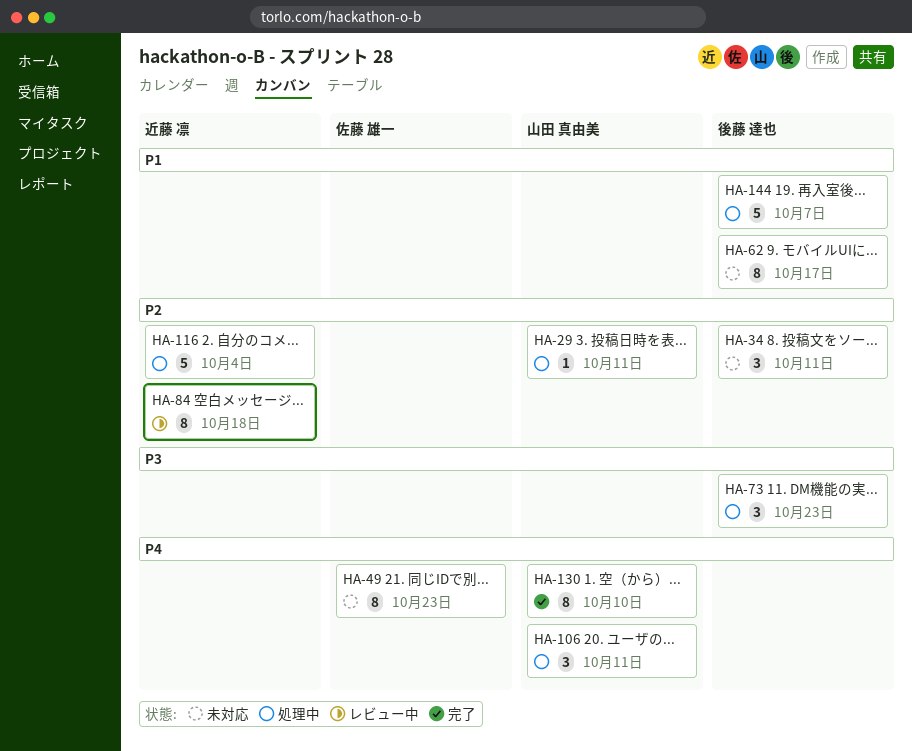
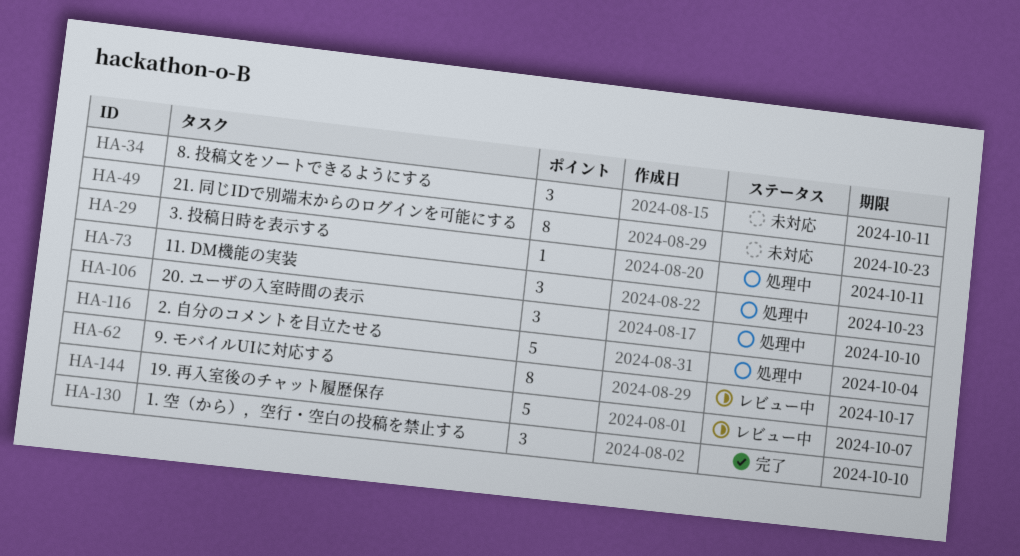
HA-62, status: 未対応 -> レビュー中
HA-84: present -> none
HA-106, due: Oct 11 -> Oct 10
HA-130, estimate: 8 -> 3
HA-144, status: 処理中 -> レビュー中

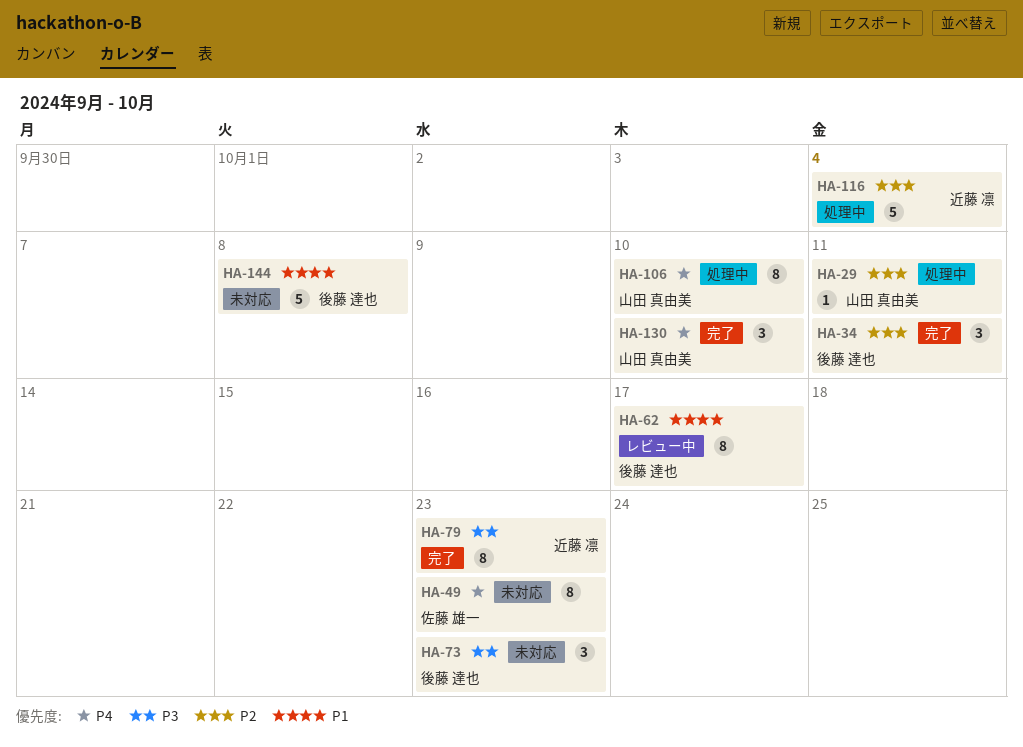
HA-34, status: 未対応 -> 完了
HA-73, status: 処理中 -> 未対応
HA-79: none -> present
HA-106, estimate: 3 -> 8
HA-144, status: レビュー中 -> 未対応
HA-144, due: Oct 7 -> Oct 8

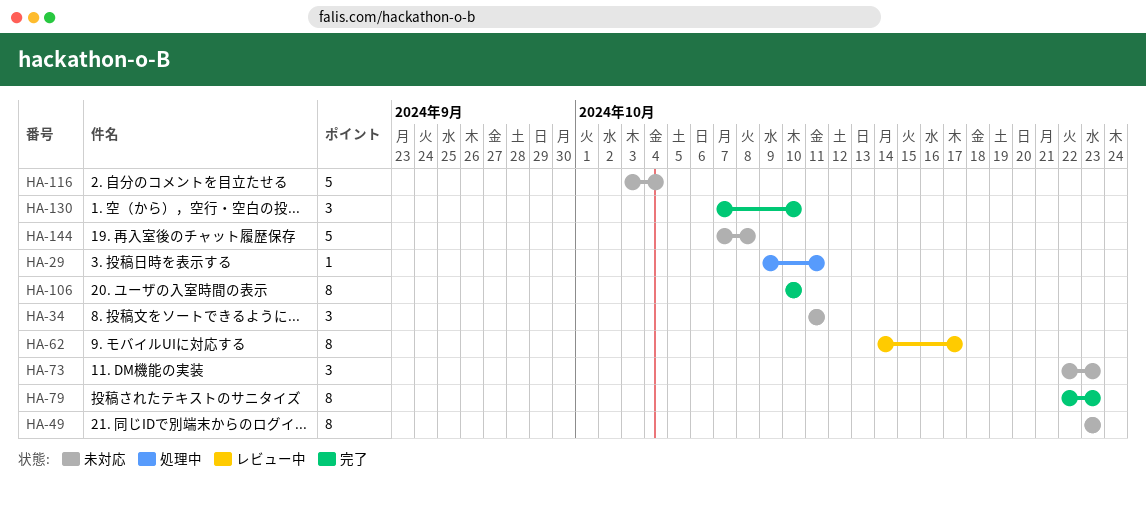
HA-34, status: 完了 -> 未対応
HA-106, status: 処理中 -> 完了
HA-116, status: 処理中 -> 未対応

